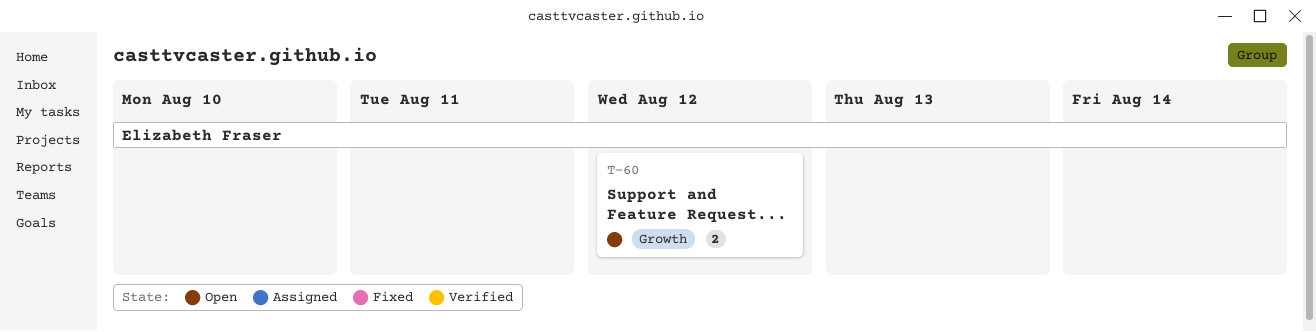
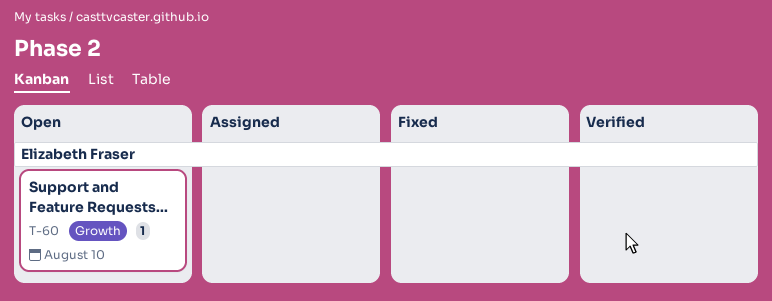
T-60, estimate: 2 -> 1
T-60, due: Aug 12 -> Aug 10

